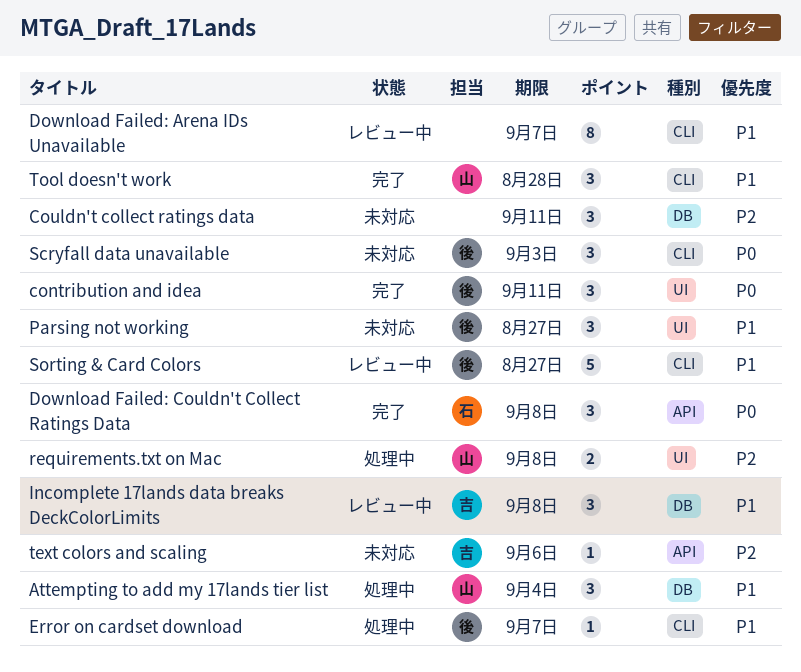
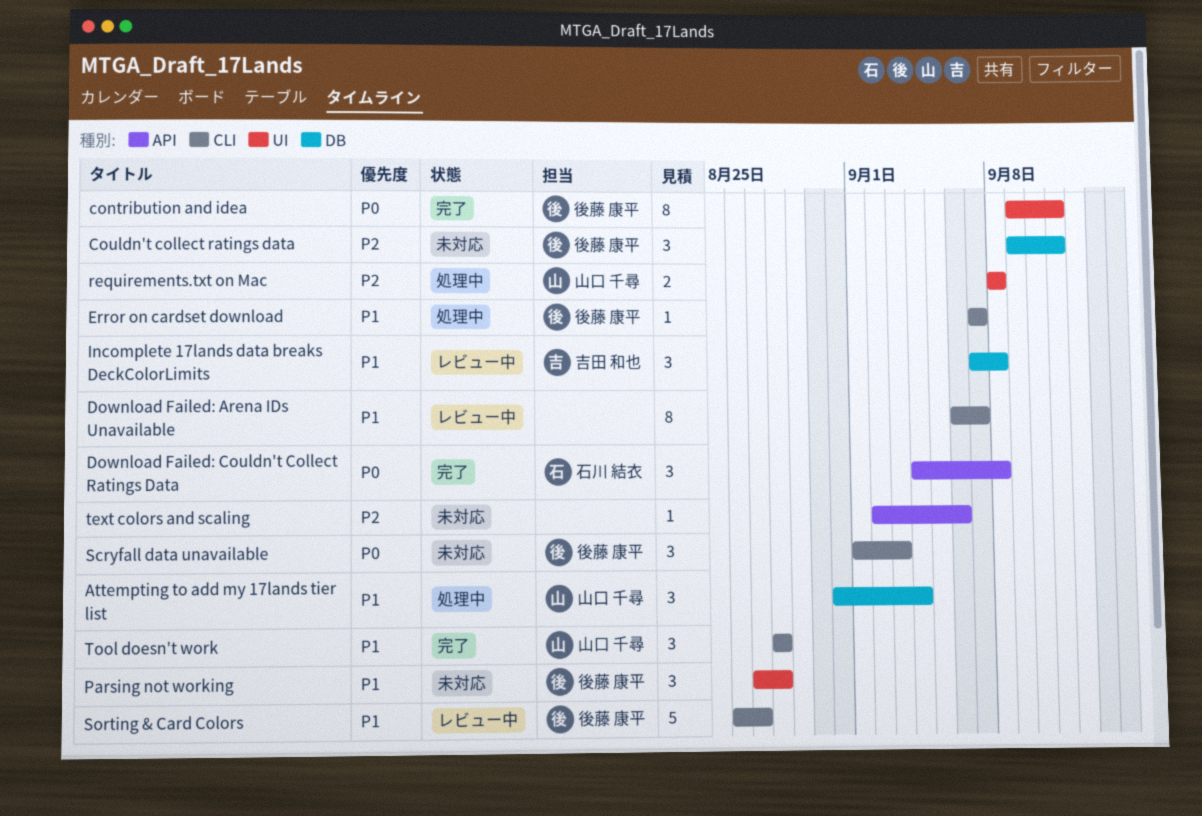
contribution and idea, estimate: 3 -> 8
Couldn't collect ratings data, owner: none -> 後藤 康平
Parsing not working, due: Aug 27 -> Aug 28
text colors and scaling, owner: 吉田 和也 -> none

